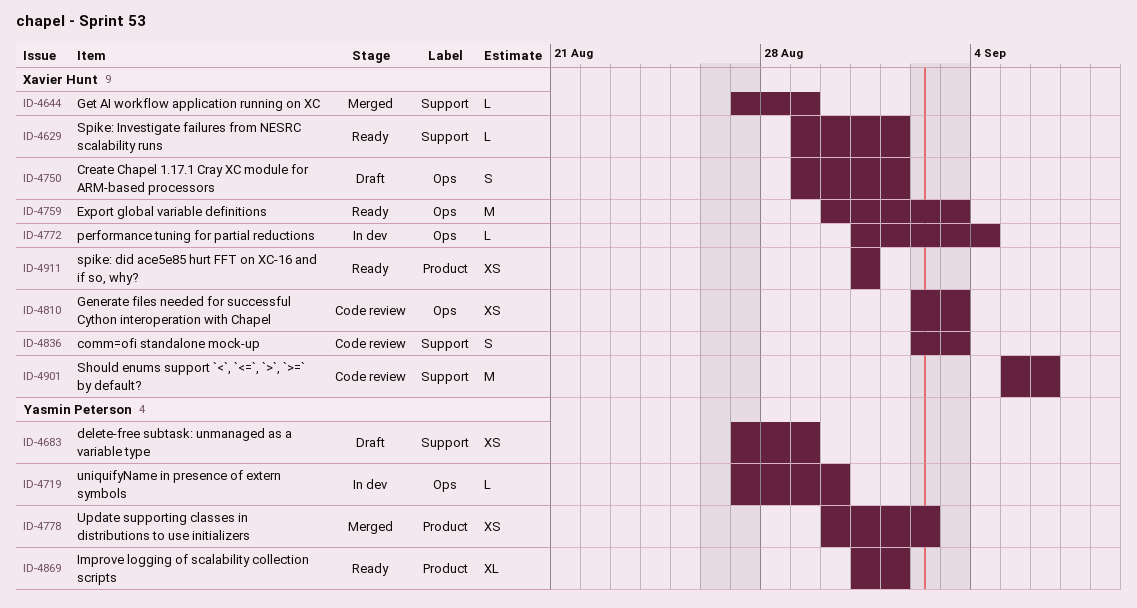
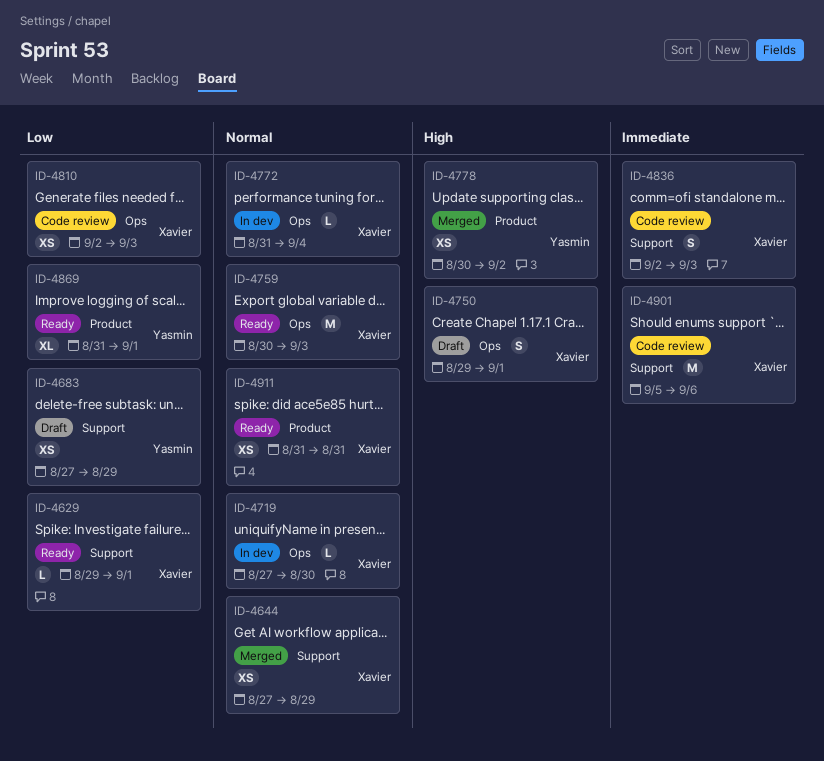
ID-4644, estimate: L -> XS
ID-4719, owner: Yasmin Peterson -> Xavier Hunt

